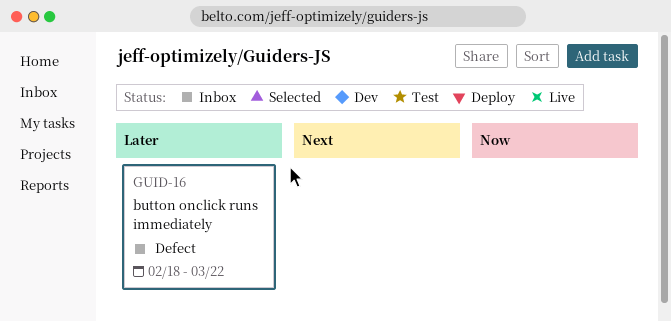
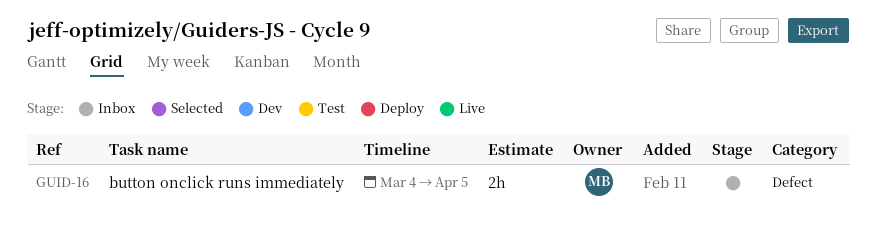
GUID-16, start: Feb 18 -> Mar 4
GUID-16, due: Mar 22 -> Apr 5

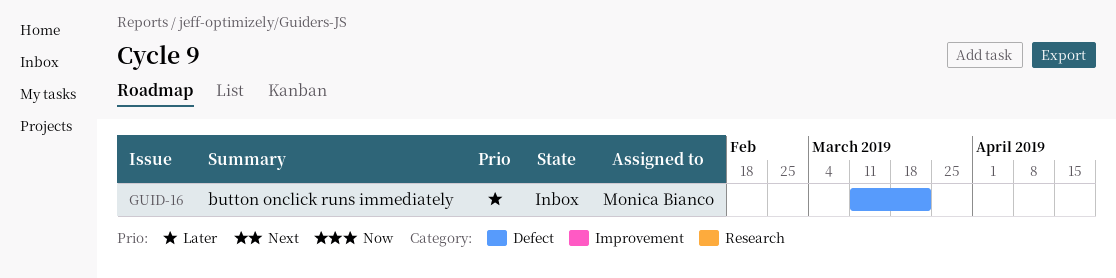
GUID-16, start: Mar 4 -> Mar 11
GUID-16, due: Apr 5 -> Mar 22

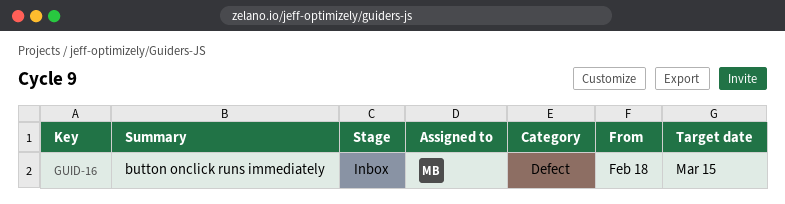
GUID-16, start: Mar 11 -> Feb 18
GUID-16, due: Mar 22 -> Mar 15

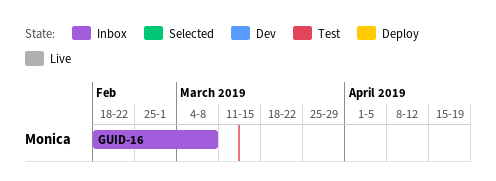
GUID-16, due: Mar 15 -> Mar 8

